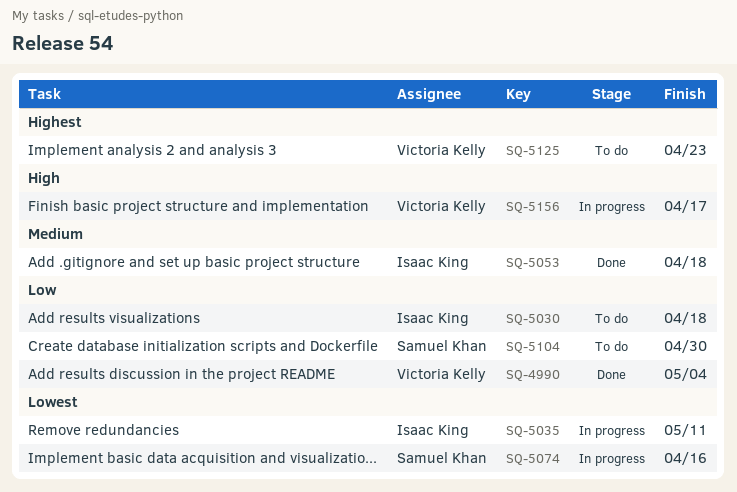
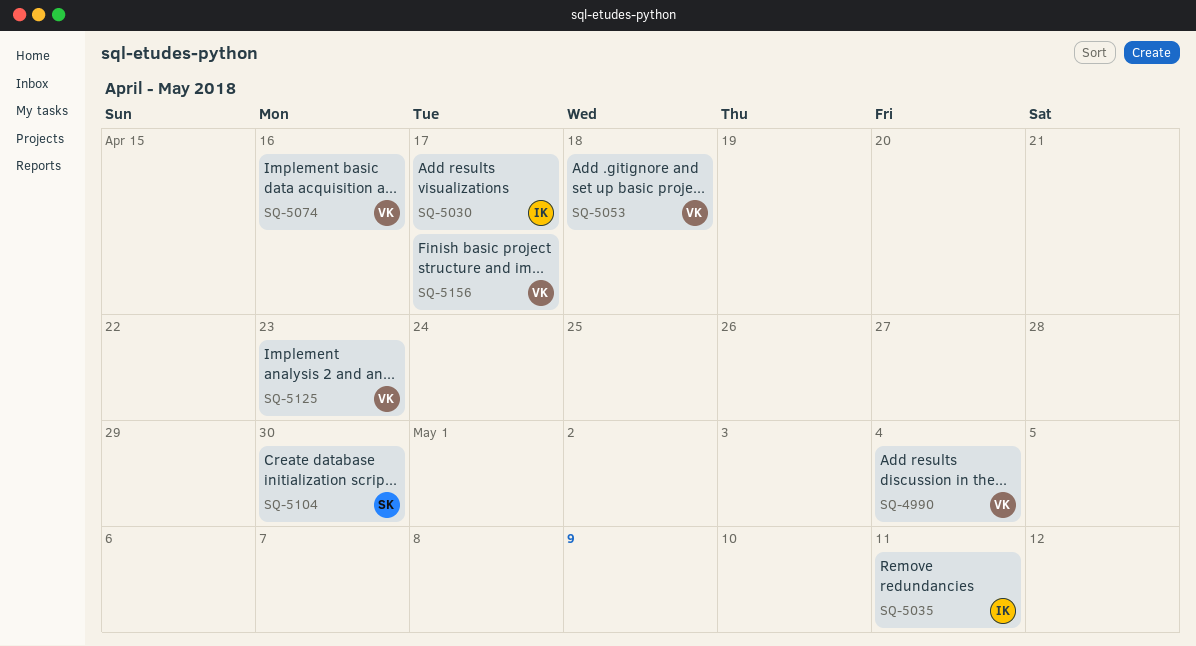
SQ-5030, due: Apr 18 -> Apr 17
SQ-5053, owner: Isaac King -> Victoria Kelly
SQ-5074, owner: Samuel Khan -> Victoria Kelly

